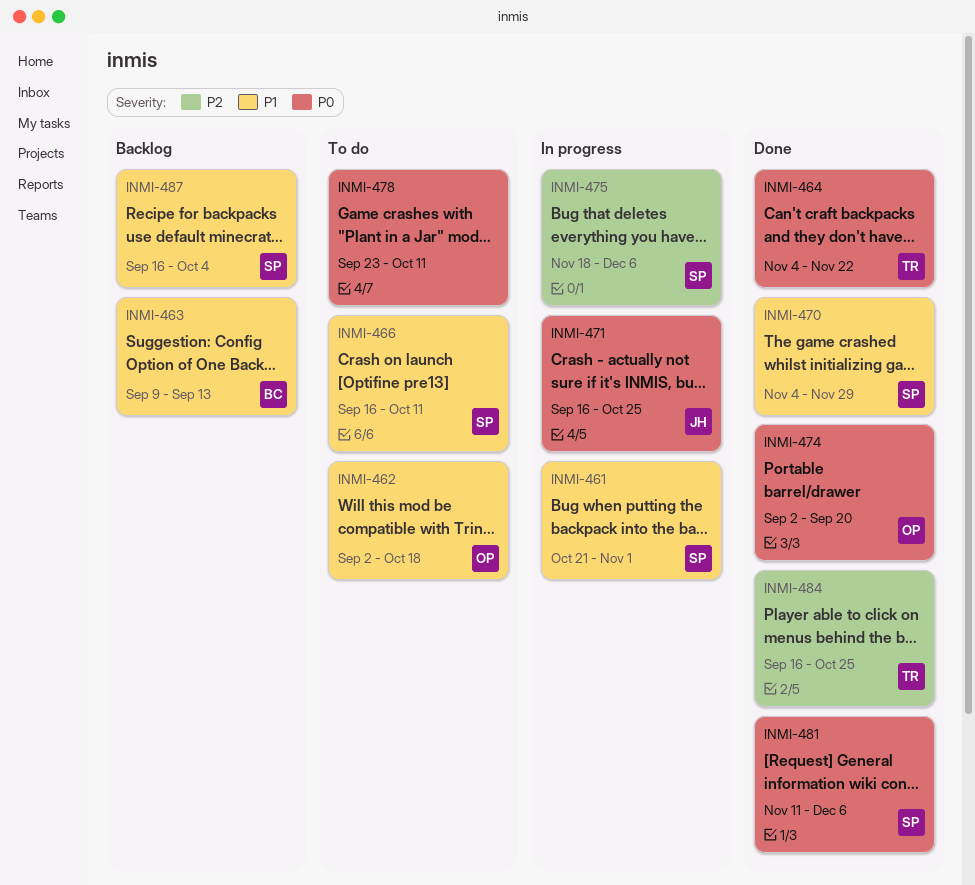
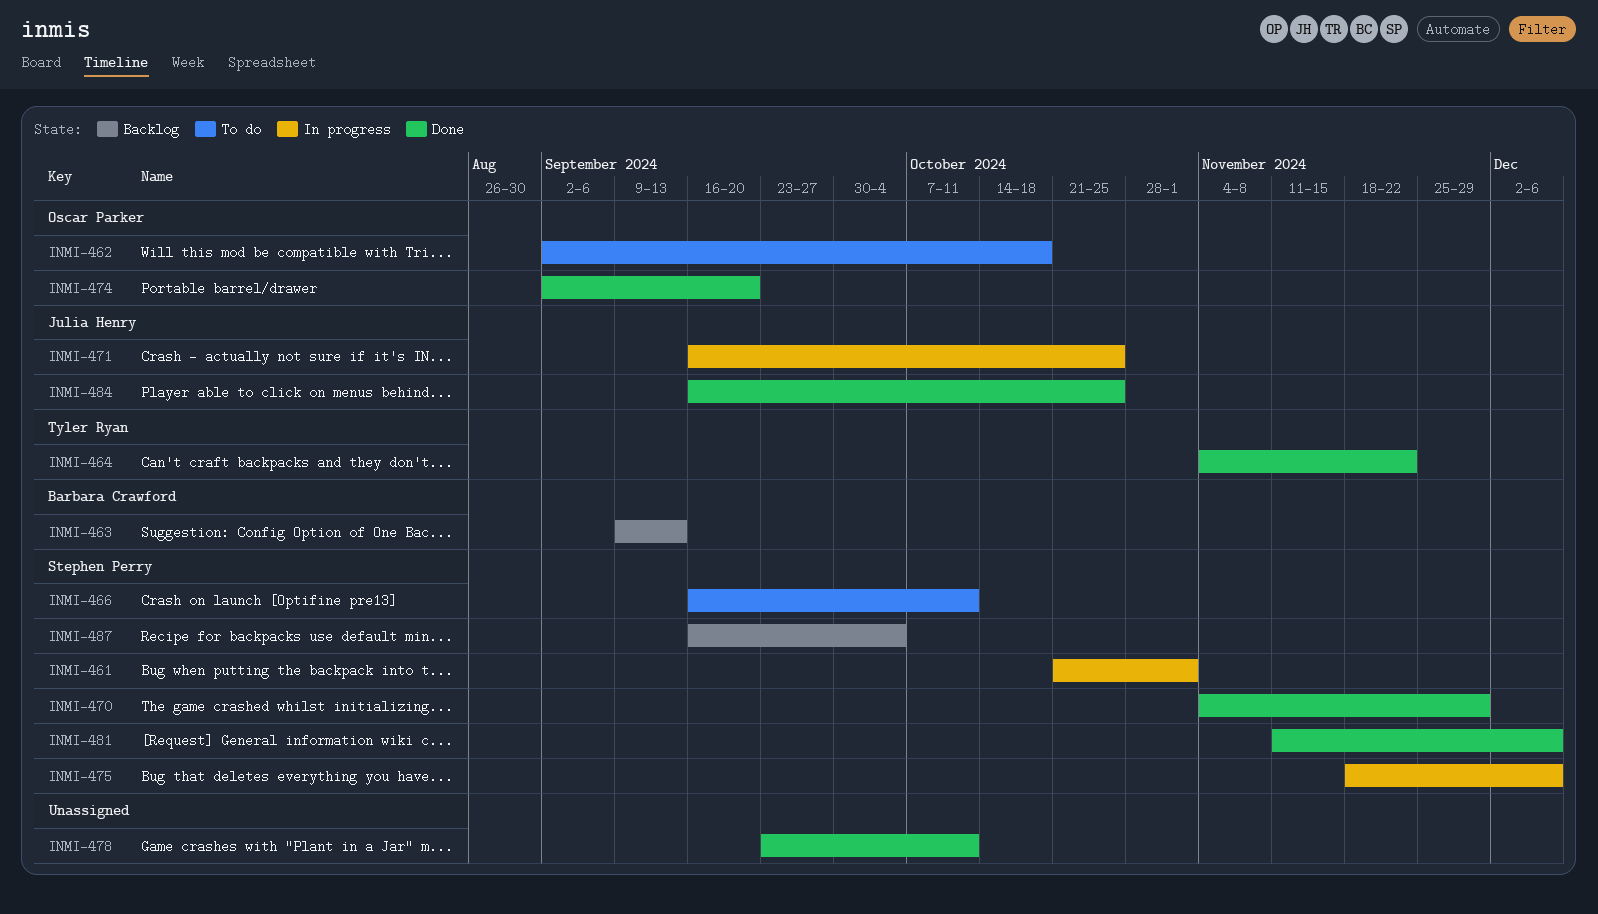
INMI-478, status: To do -> Done
INMI-484, owner: Tyler Ryan -> Julia Henry

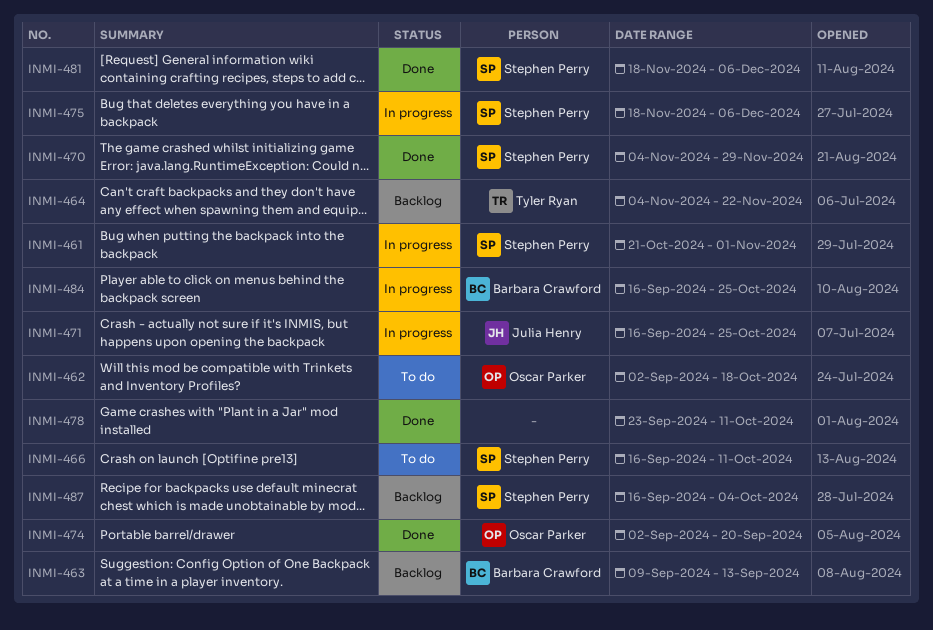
INMI-464, status: Done -> Backlog
INMI-481, start: Nov 11 -> Nov 18
INMI-484, status: Done -> In progress
INMI-484, owner: Julia Henry -> Barbara Crawford

